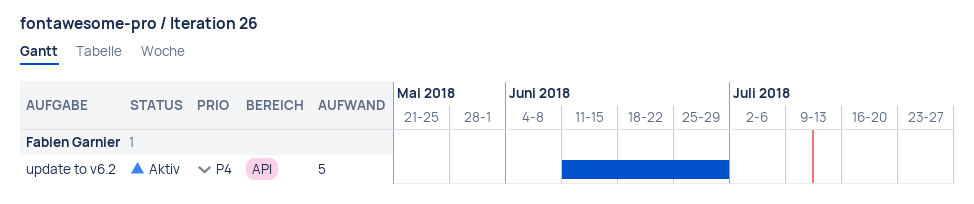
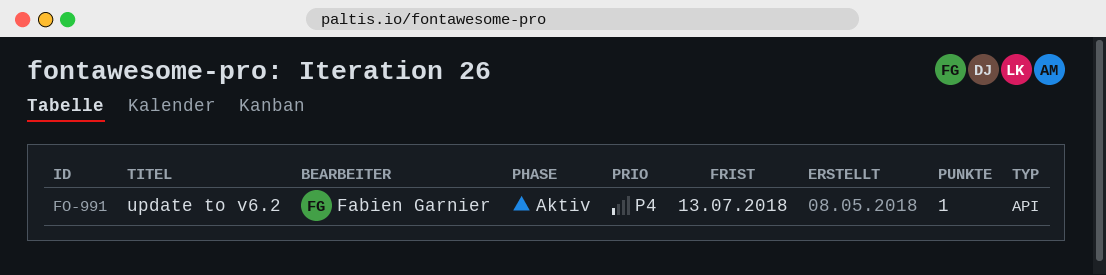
update to v6.2, estimate: 5 -> 1
update to v6.2, due: Jun 29 -> Jul 13

